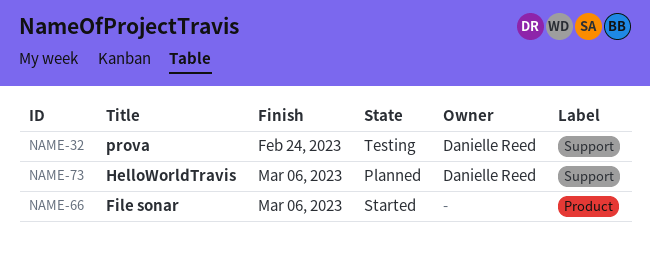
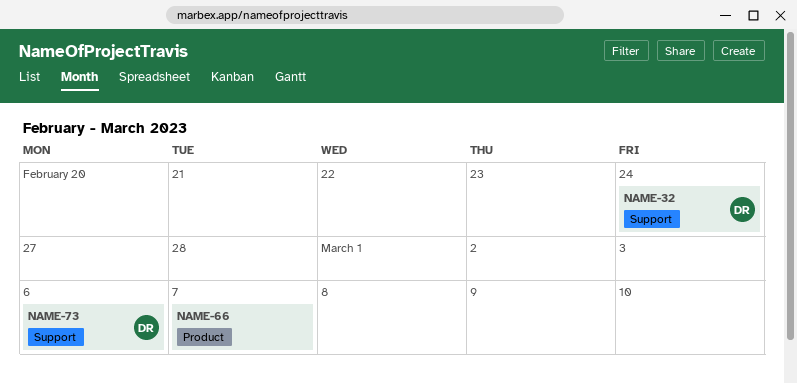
NAME-66, due: Mar 6 -> Mar 7

